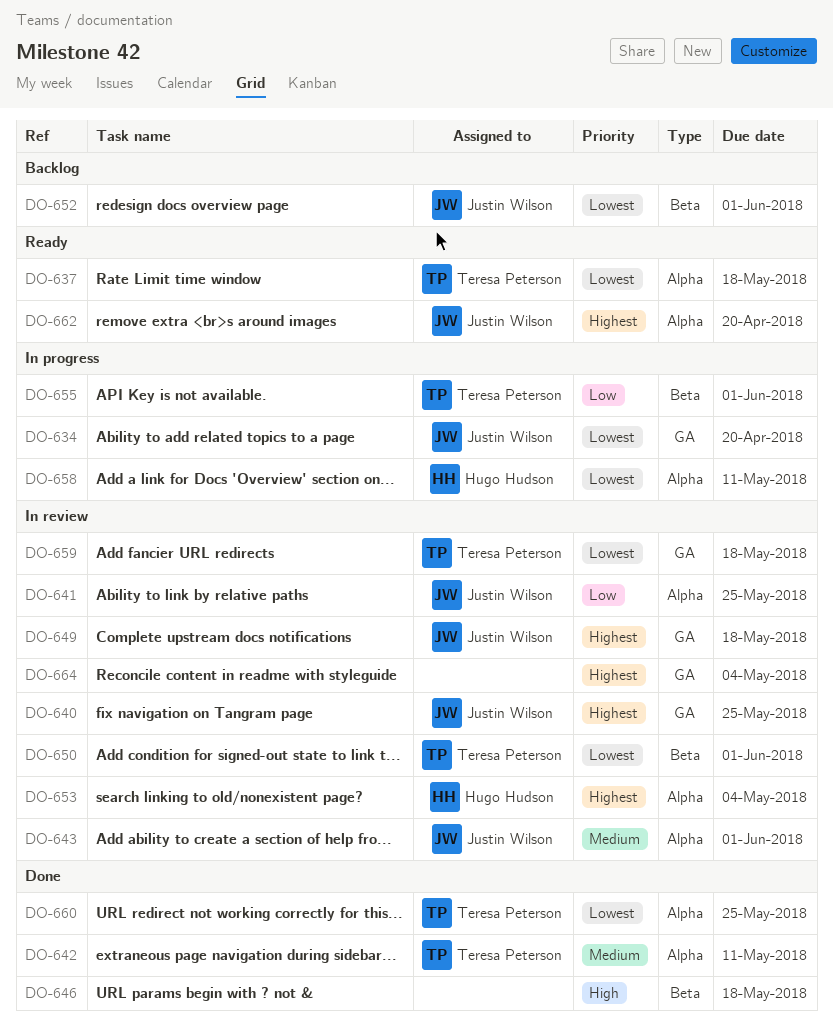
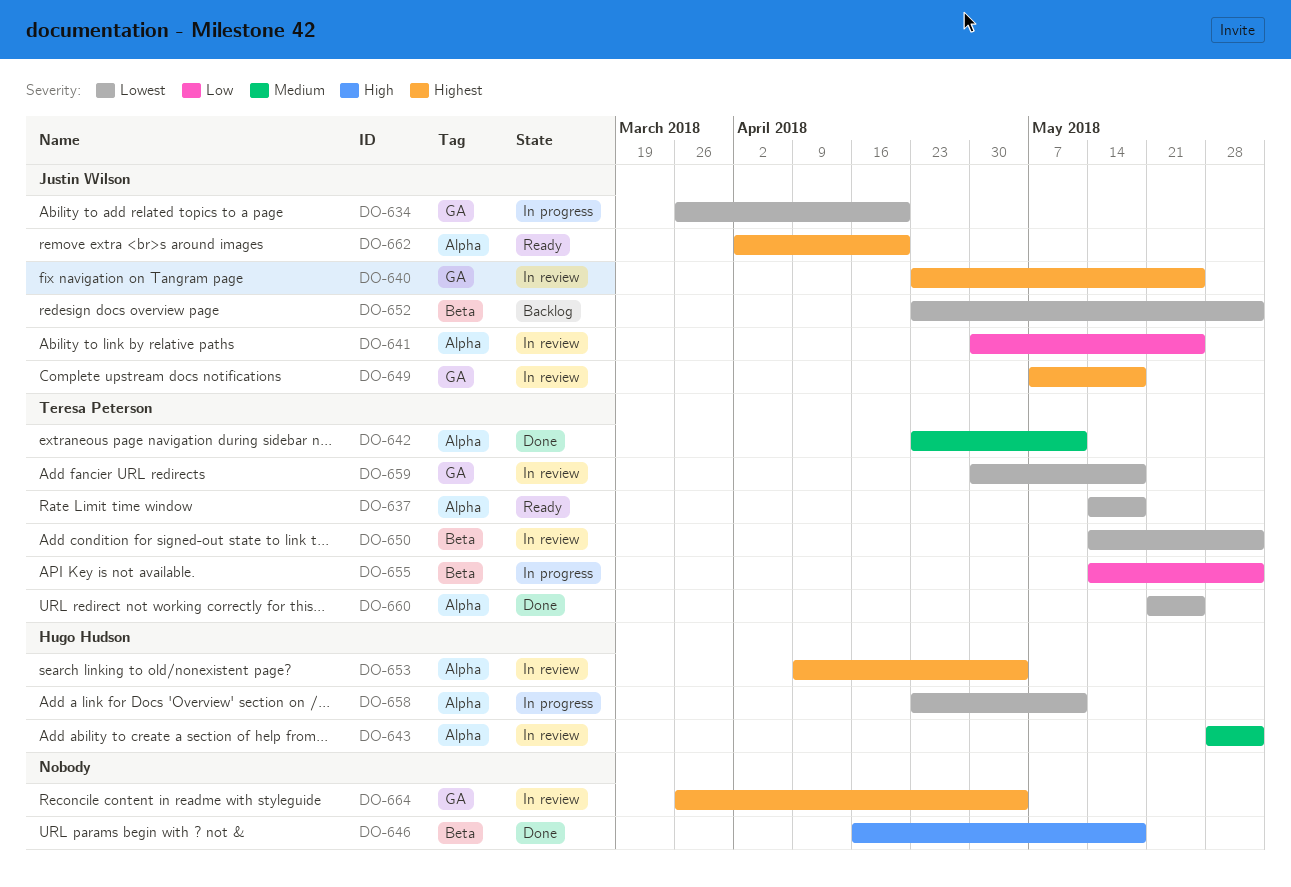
DO-643, owner: Justin Wilson -> Hugo Hudson

